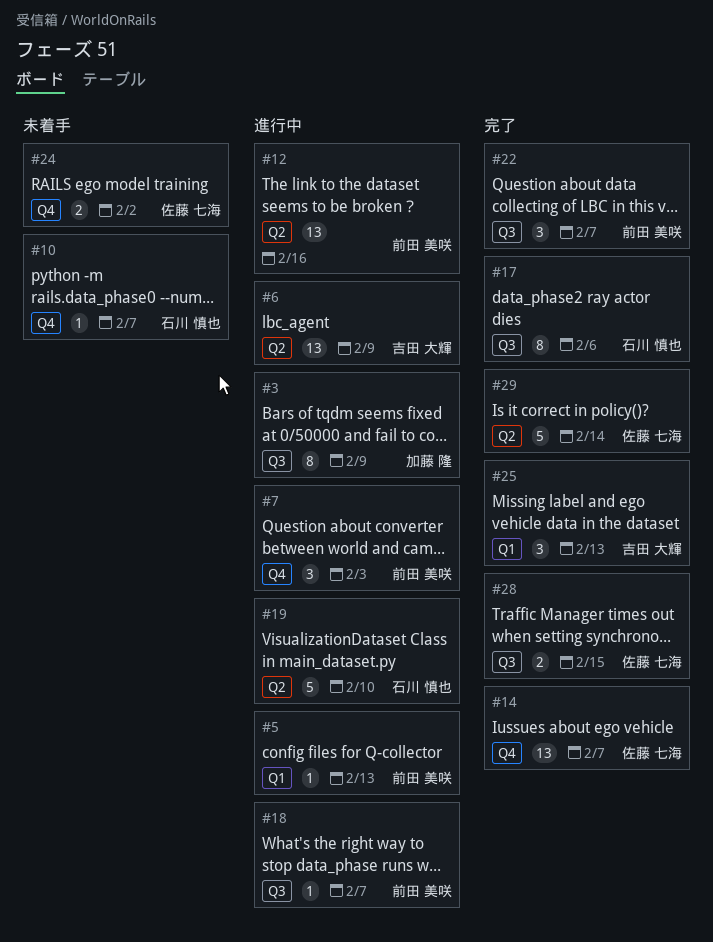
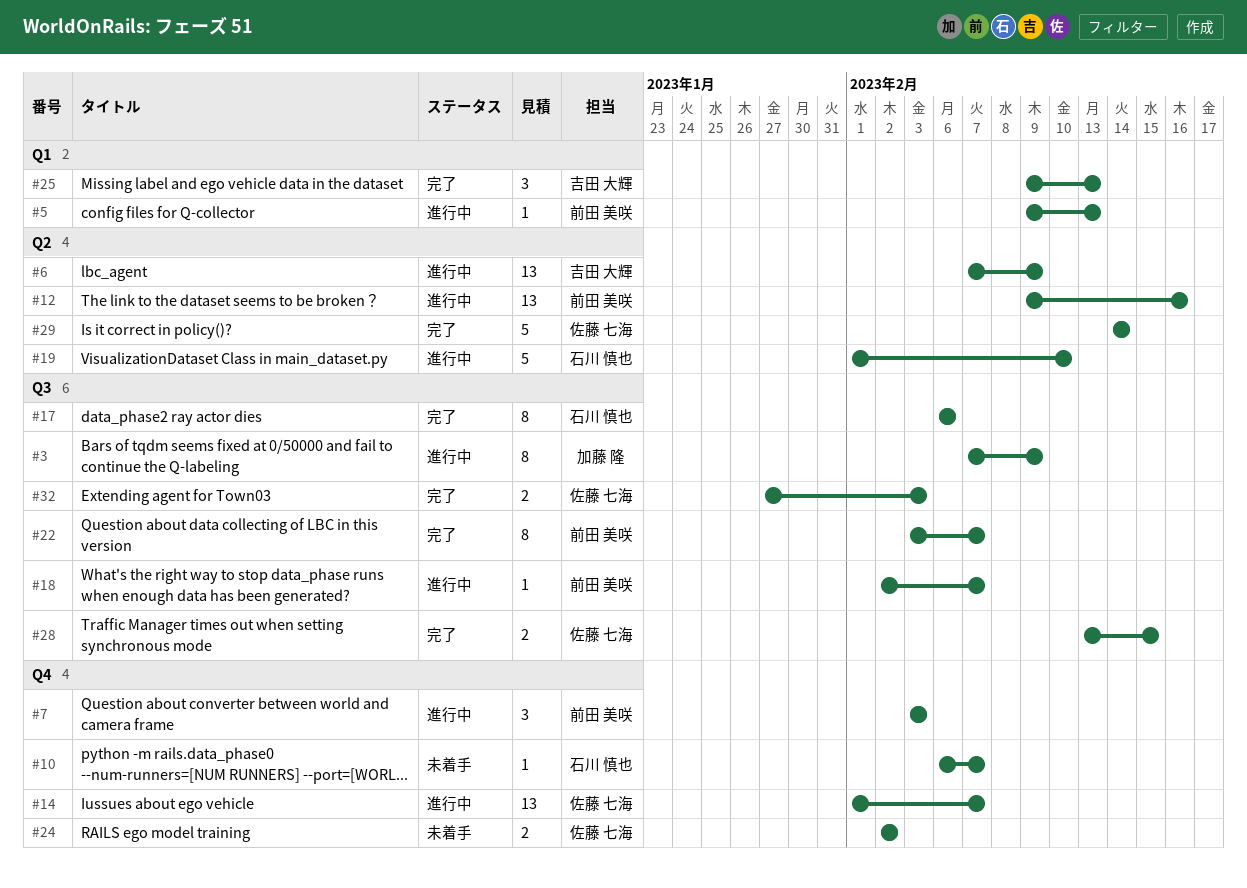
#14, status: 完了 -> 進行中
#22, estimate: 3 -> 8
#32: none -> present

